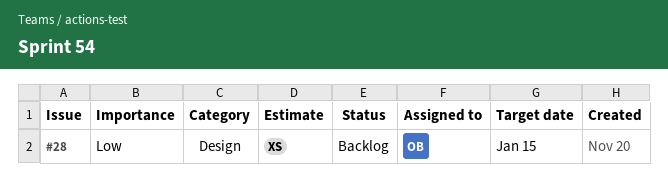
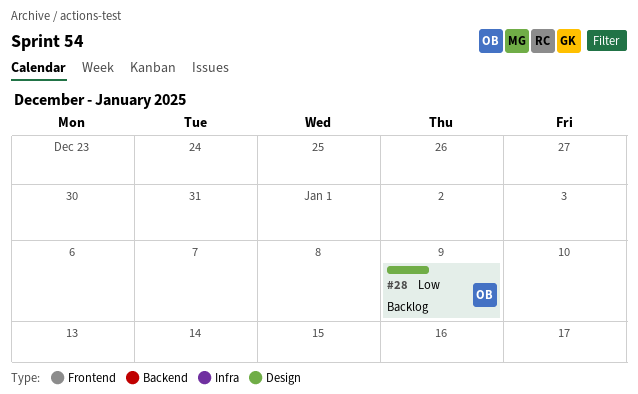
#28, due: Jan 15 -> Jan 9

